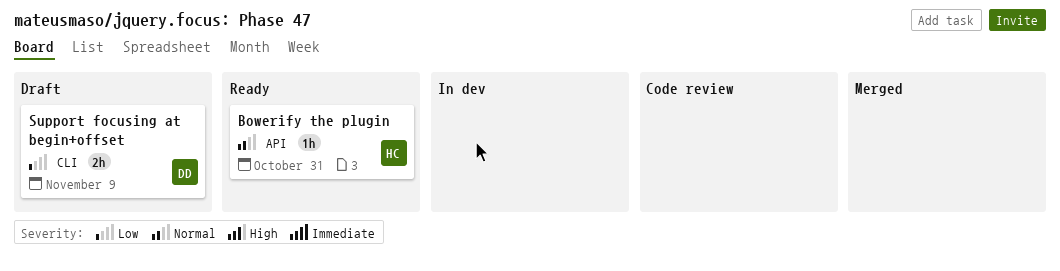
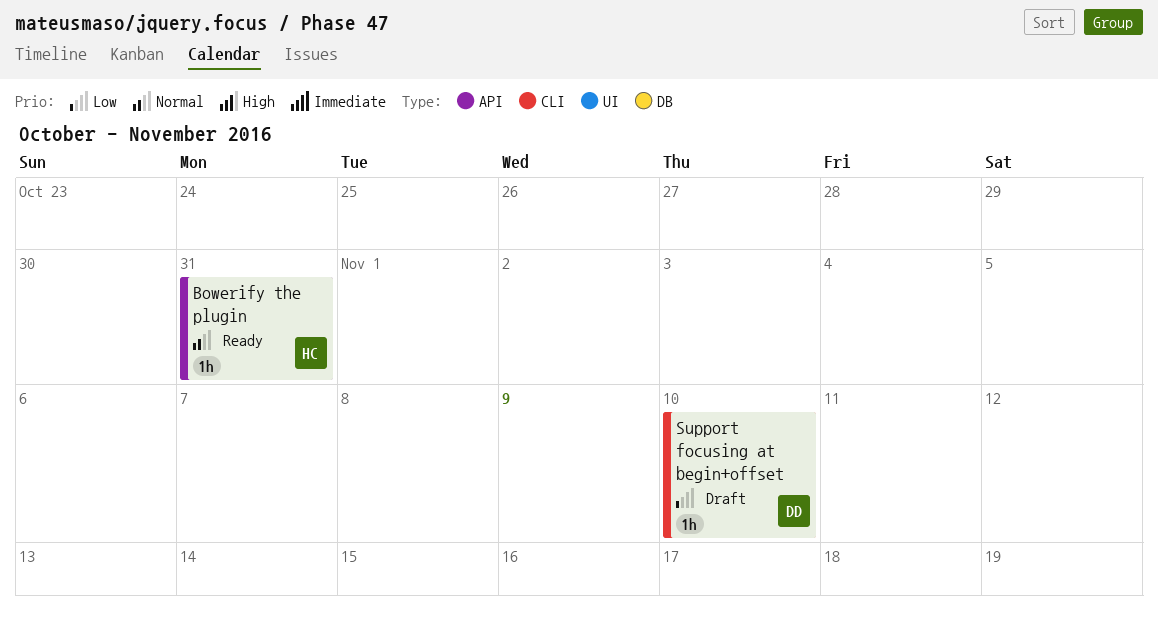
Support focusing at begin+offset, estimate: 2h -> 1h
Support focusing at begin+offset, due: Nov 9 -> Nov 10

